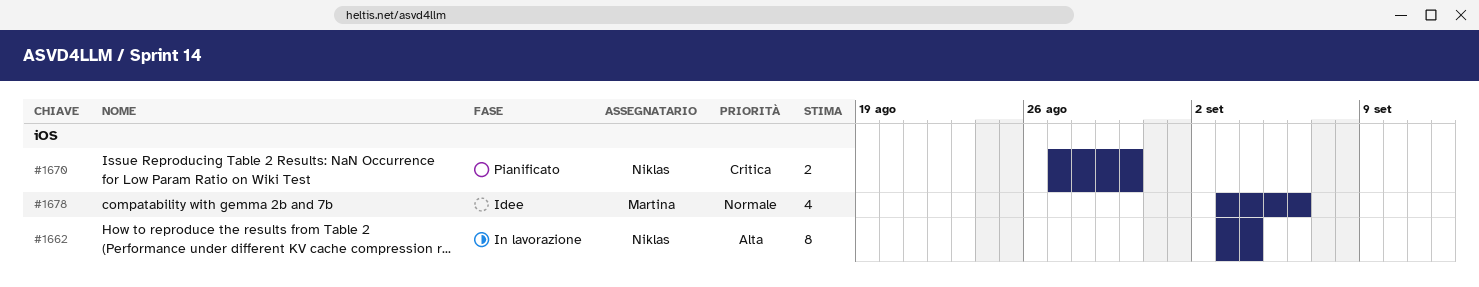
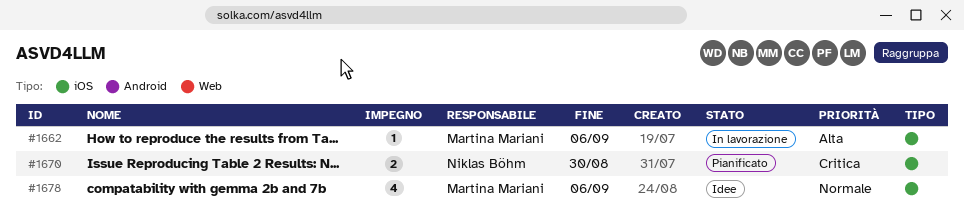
#1662, owner: Niklas Böhm -> Martina Mariani
#1662, estimate: 8 -> 1
#1662, due: Sep 4 -> Sep 6

